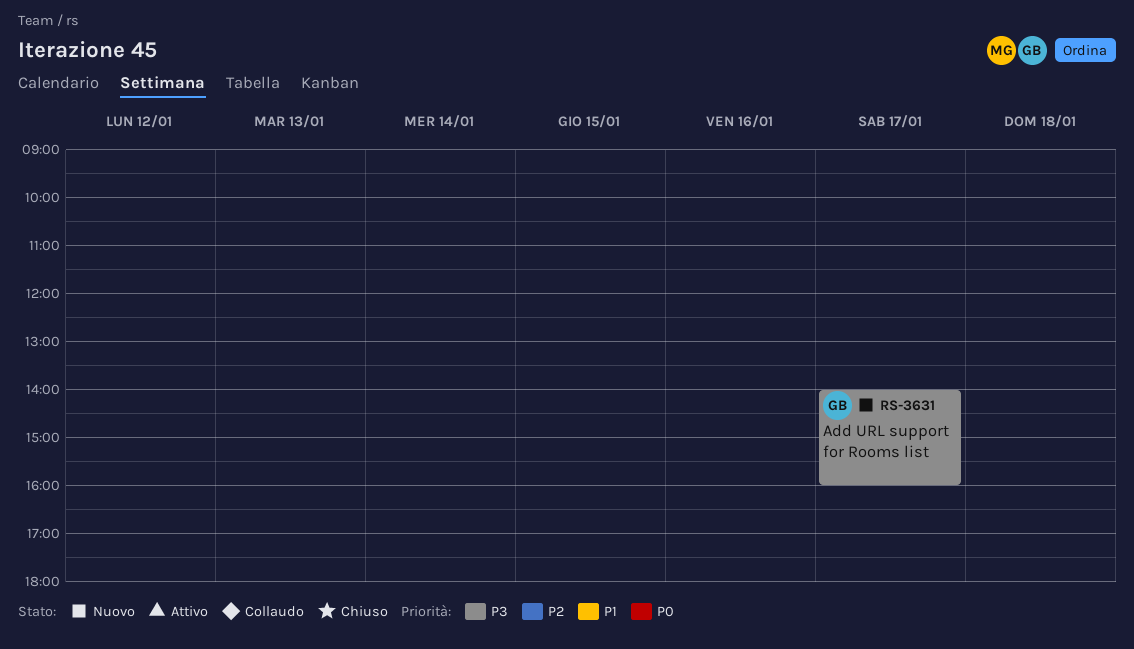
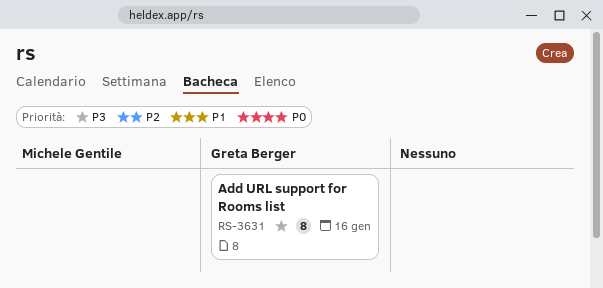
RS-3631, day: Jan 17 -> Jan 16

